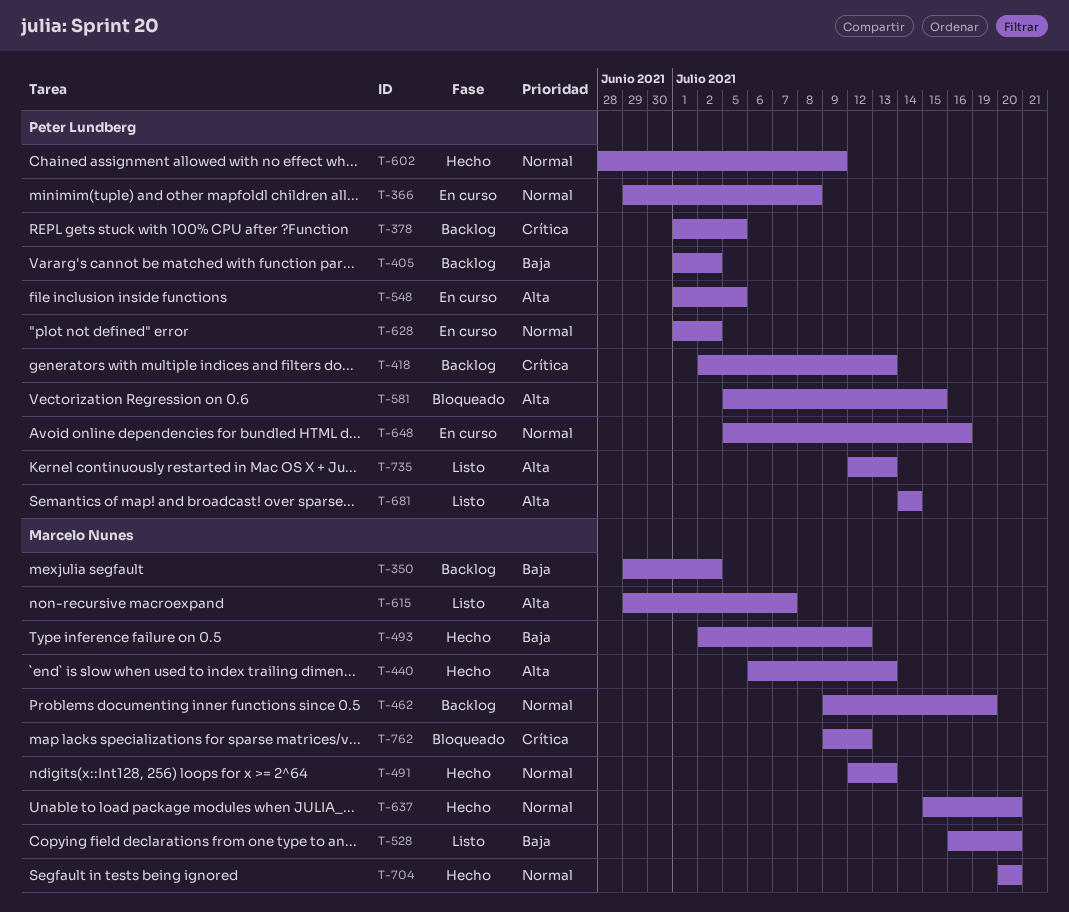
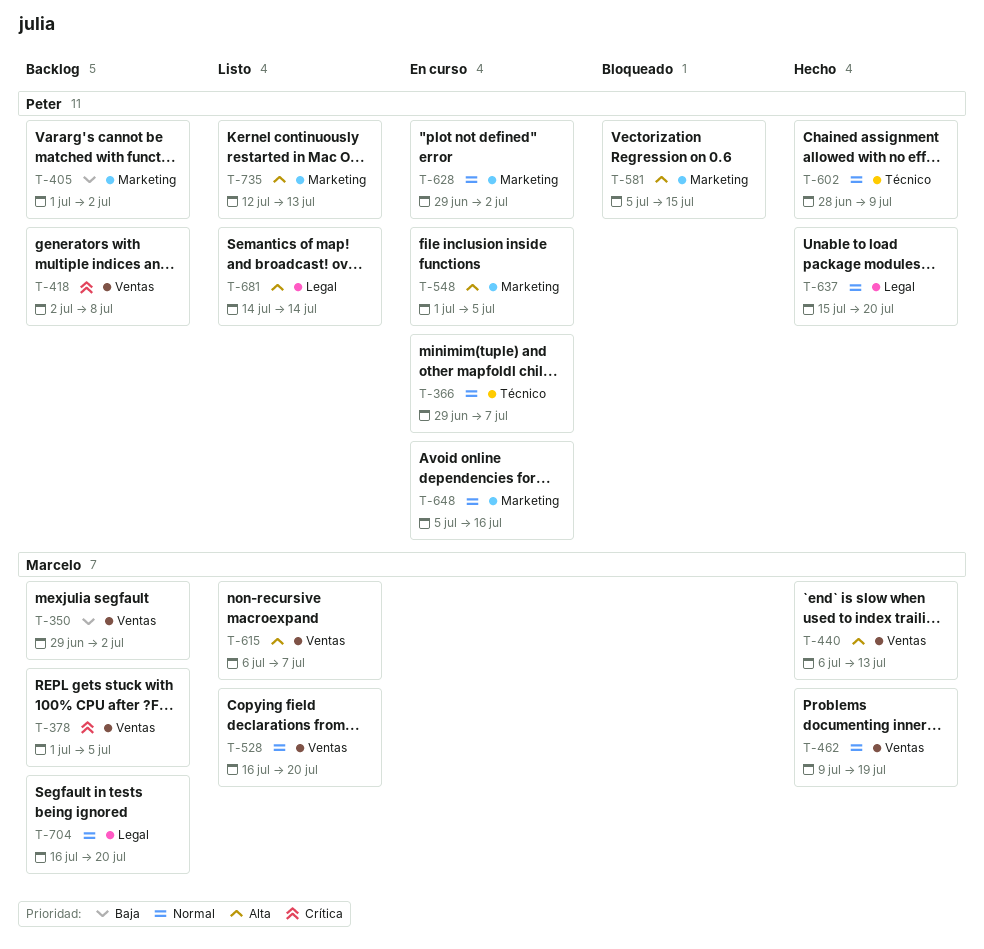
T-366, due: Jul 8 -> Jul 7
T-378, owner: Peter Lundberg -> Marcelo Nunes
T-418, due: Jul 13 -> Jul 8
T-462, status: Backlog -> Hecho
T-491: present -> none
T-493: present -> none
T-528, priority: Baja -> Normal
T-615, start: Jun 29 -> Jul 6
T-628, start: Jul 1 -> Jun 29
T-637, owner: Marcelo Nunes -> Peter Lundberg
T-704, status: Hecho -> Backlog
T-704, start: Jul 20 -> Jul 16
T-762: present -> none

